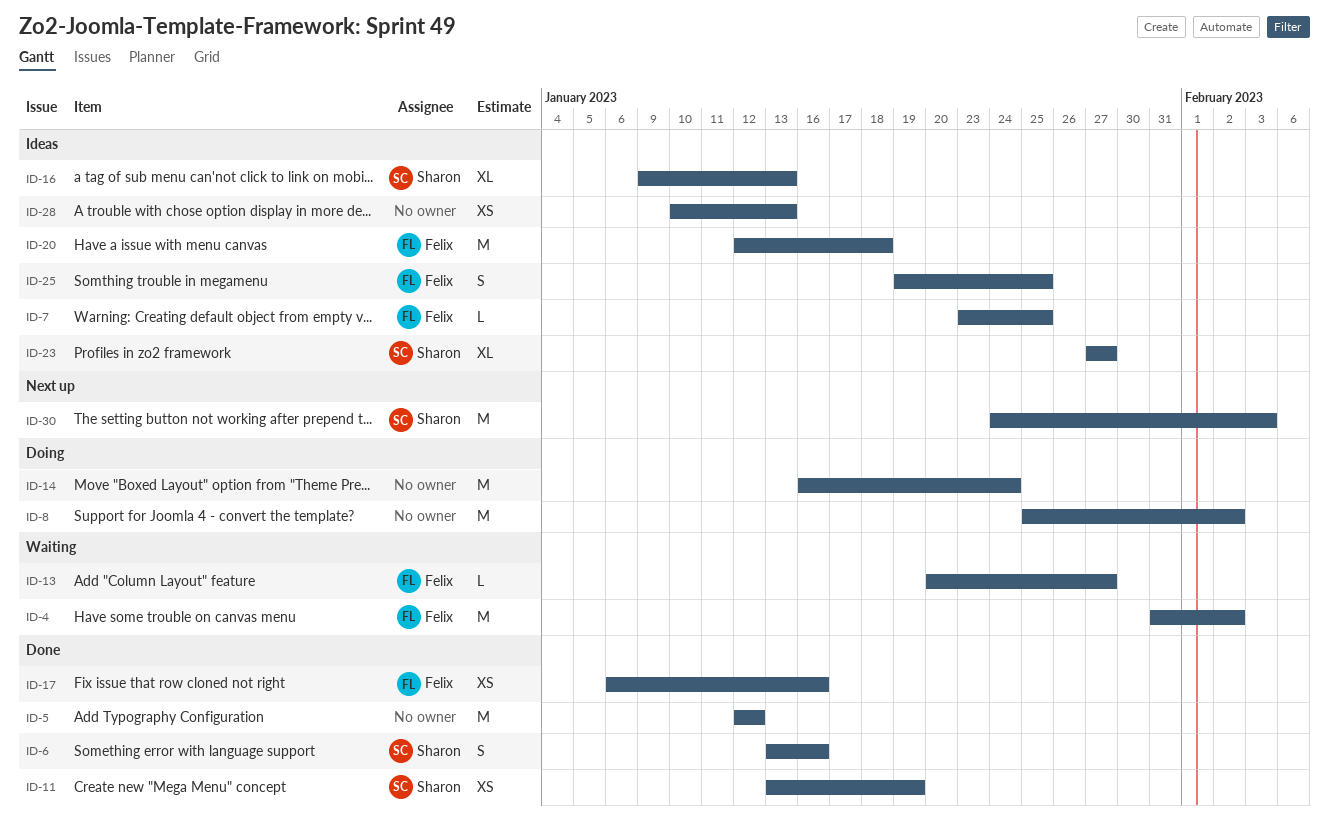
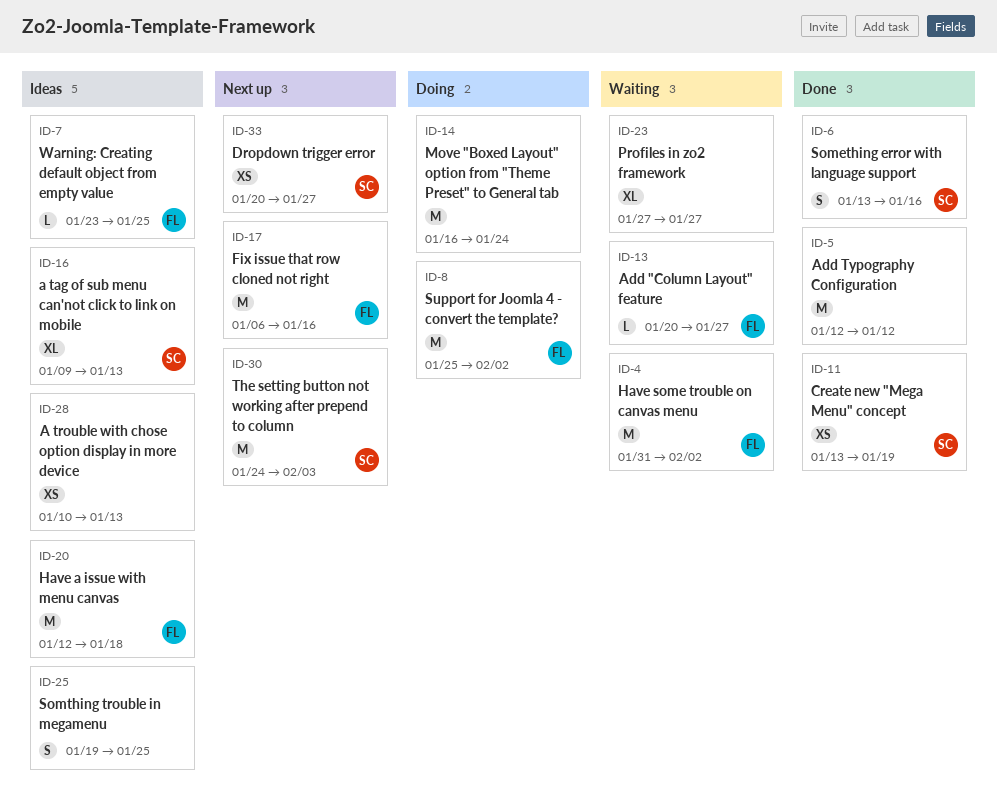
ID-8, owner: none -> Felix
ID-17, status: Done -> Next up
ID-17, estimate: XS -> M
ID-23, status: Ideas -> Waiting
ID-23, owner: Sharon -> none
ID-25, owner: Felix -> none
ID-33: none -> present

